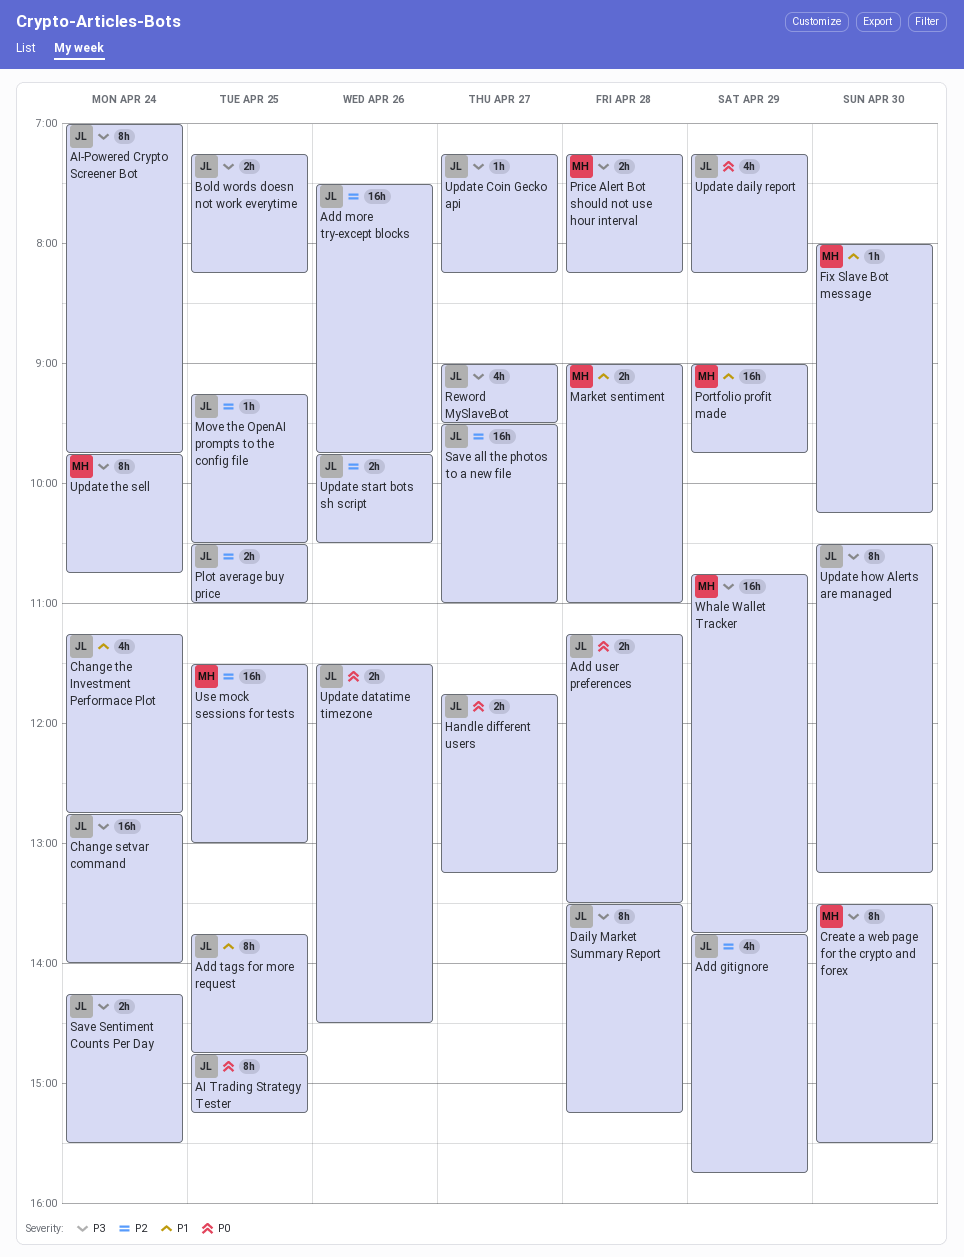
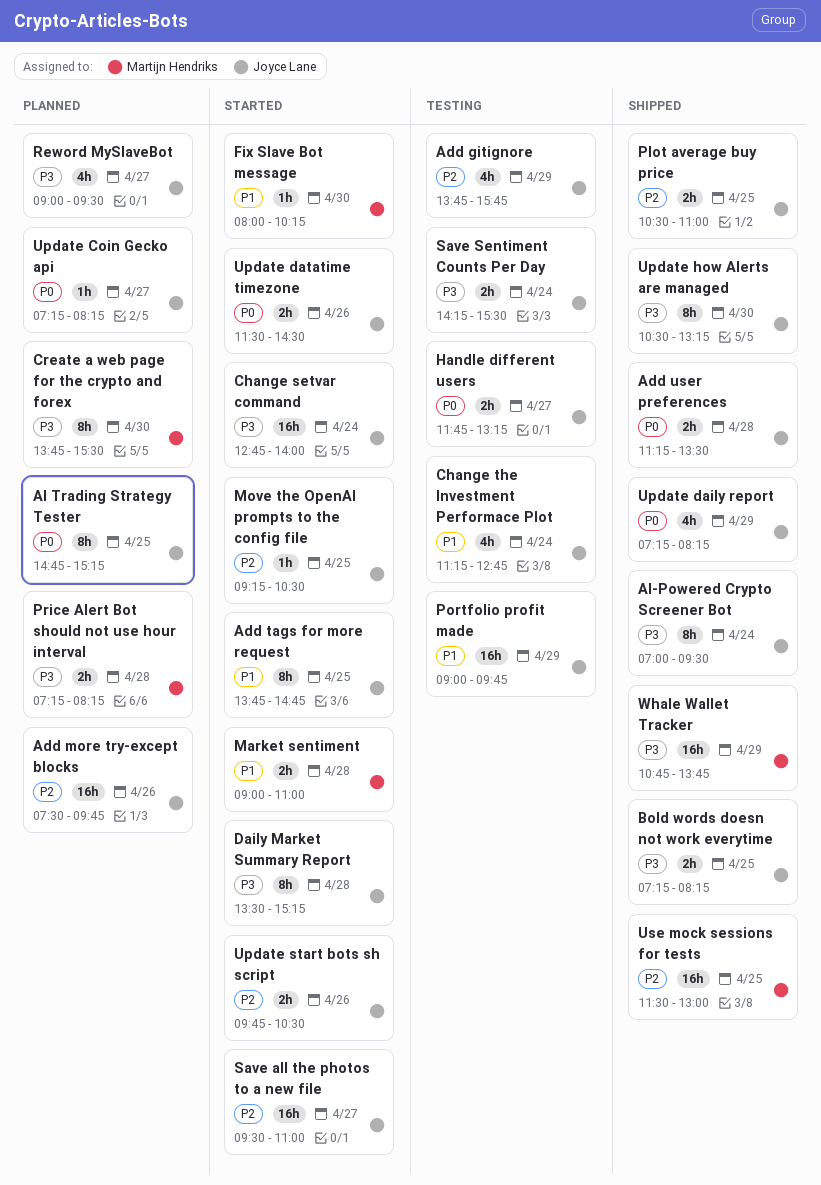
AI-Powered Crypto Screener Bot, ends: 09:45 -> 09:30
Create a web page for the crypto and forex, begins: 13:30 -> 13:45
Portfolio profit made, owner: Martijn Hendriks -> Joyce Lane
Update Coin Gecko api, priority: P3 -> P0
Update the sell: present -> none

